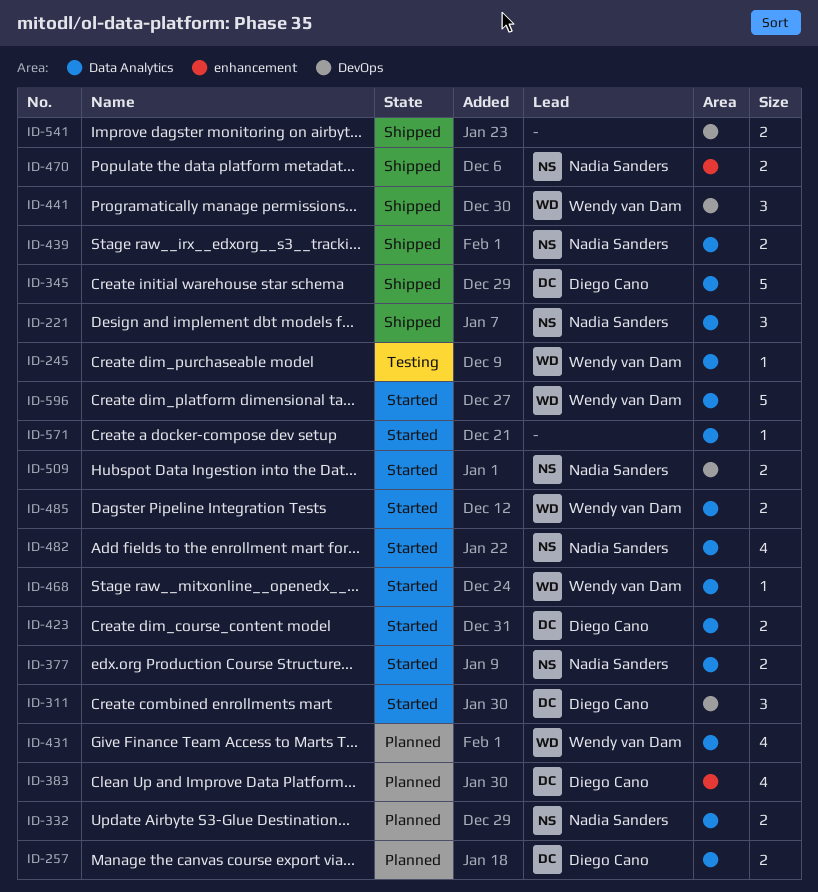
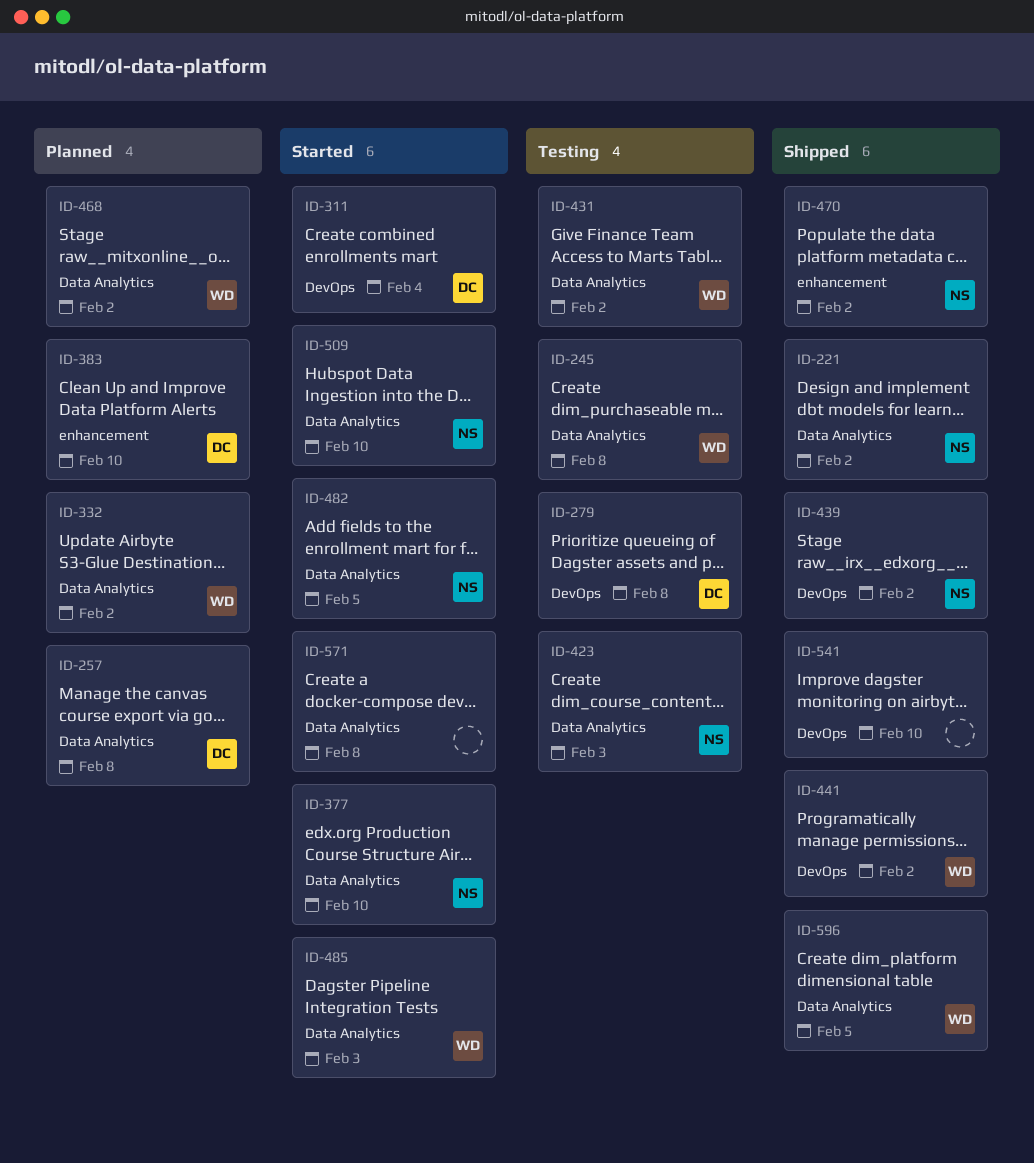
ID-279: none -> present
ID-332, owner: Nadia Sanders -> Wendy van Dam
ID-345: present -> none
ID-423, status: Started -> Testing
ID-423, owner: Diego Cano -> Nadia Sanders
ID-431, status: Planned -> Testing
ID-439, label: Data Analytics -> DevOps
ID-468, status: Started -> Planned
ID-509, label: DevOps -> Data Analytics
ID-596, status: Started -> Shipped

